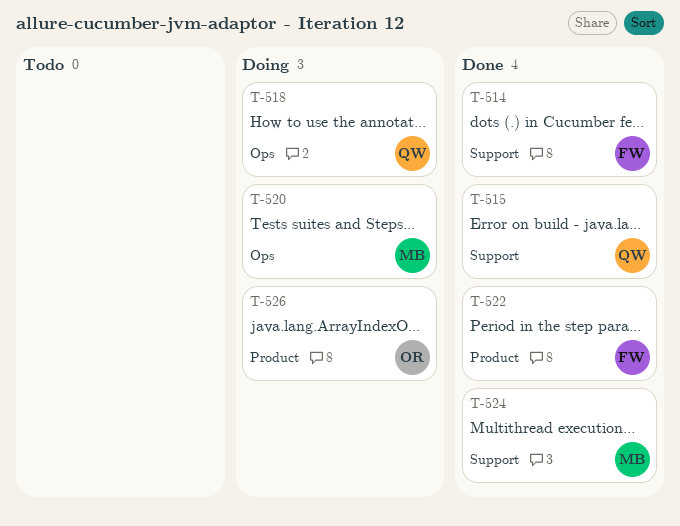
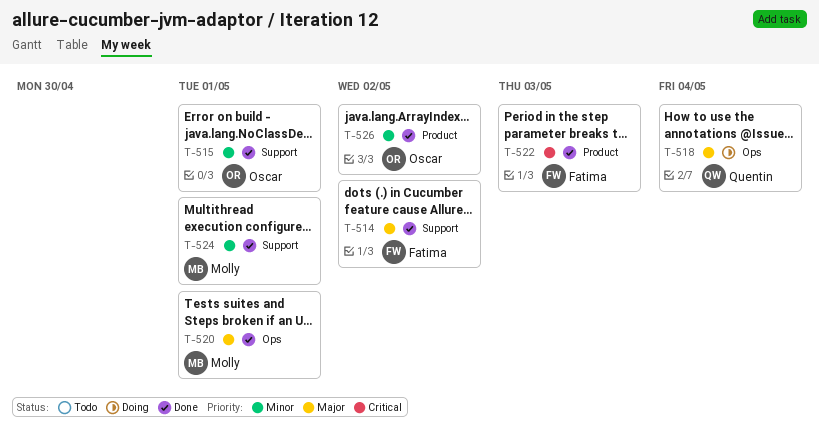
T-515, owner: Quentin -> Oscar
T-520, status: Doing -> Done
T-526, status: Doing -> Done

